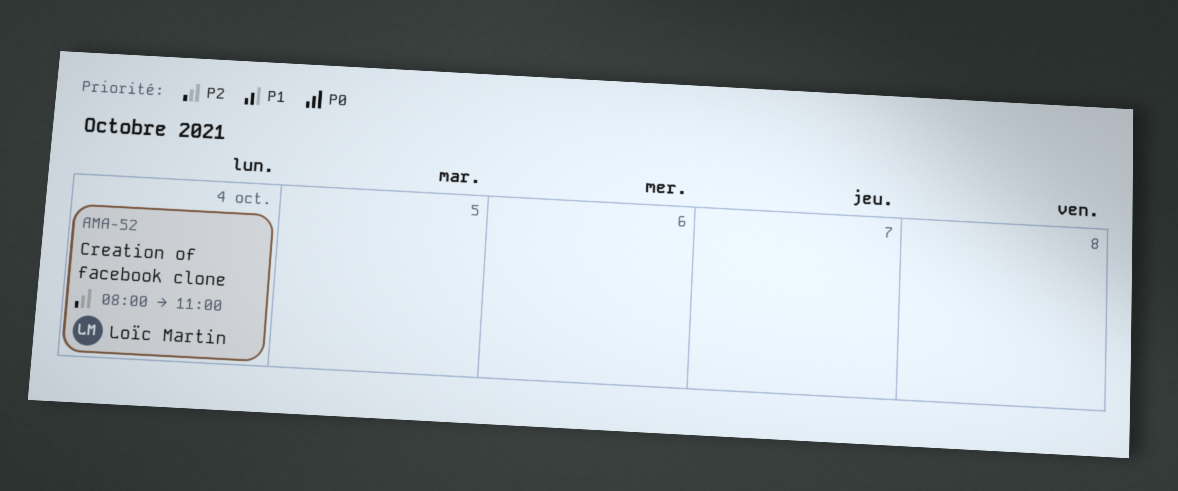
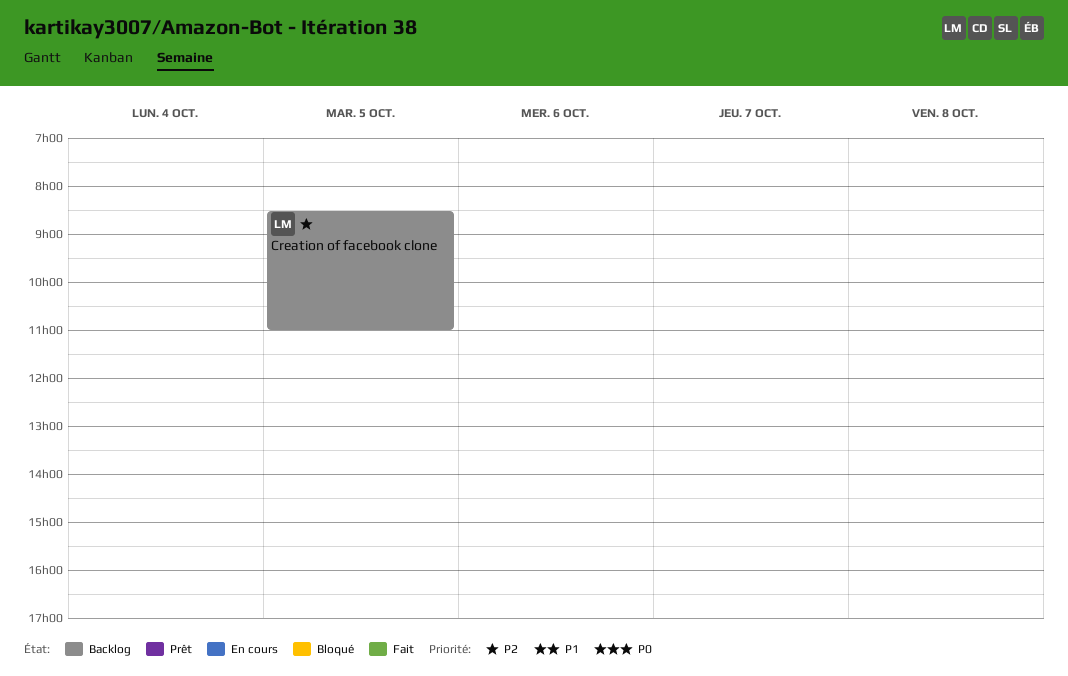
Creation of facebook clone, day: Oct 4 -> Oct 5
Creation of facebook clone, begins: 08:00 -> 08:30

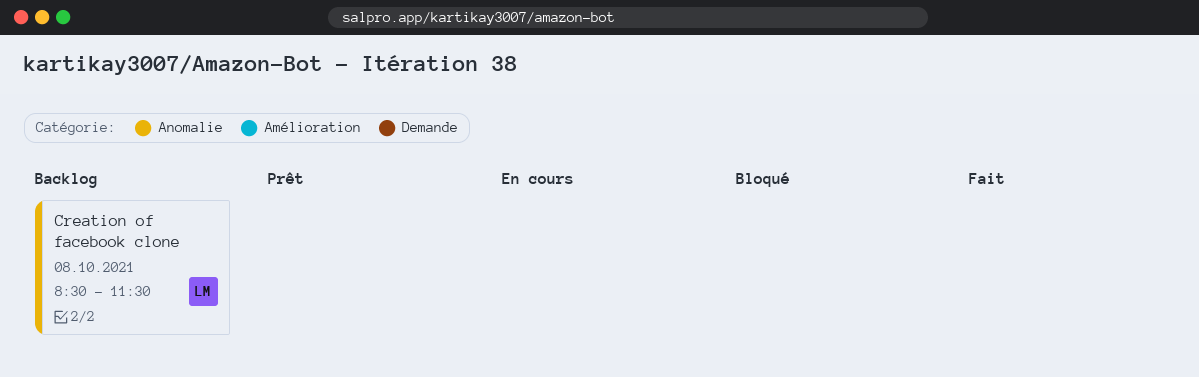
Creation of facebook clone, day: Oct 5 -> Oct 8
Creation of facebook clone, ends: 11:00 -> 11:30

